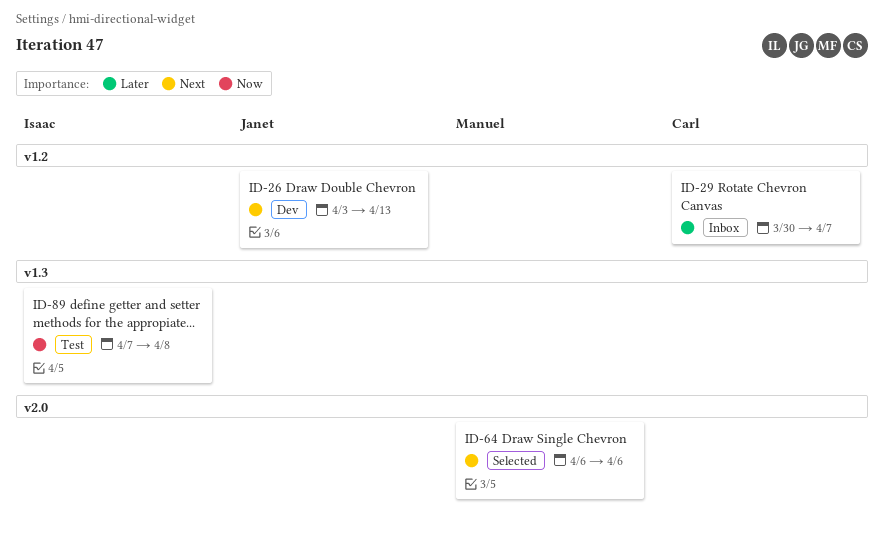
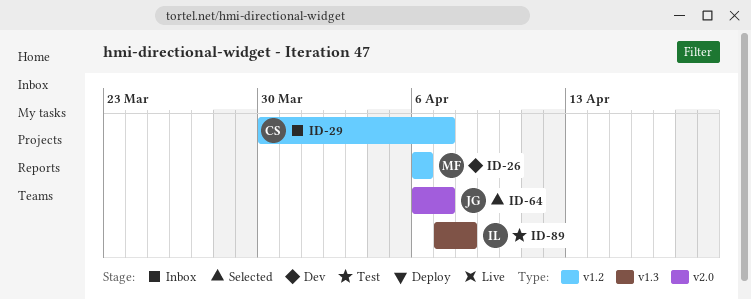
ID-26, owner: Janet -> Manuel
ID-26, start: Apr 3 -> Apr 6
ID-26, due: Apr 13 -> Apr 6
ID-64, owner: Manuel -> Janet
ID-64, due: Apr 6 -> Apr 7

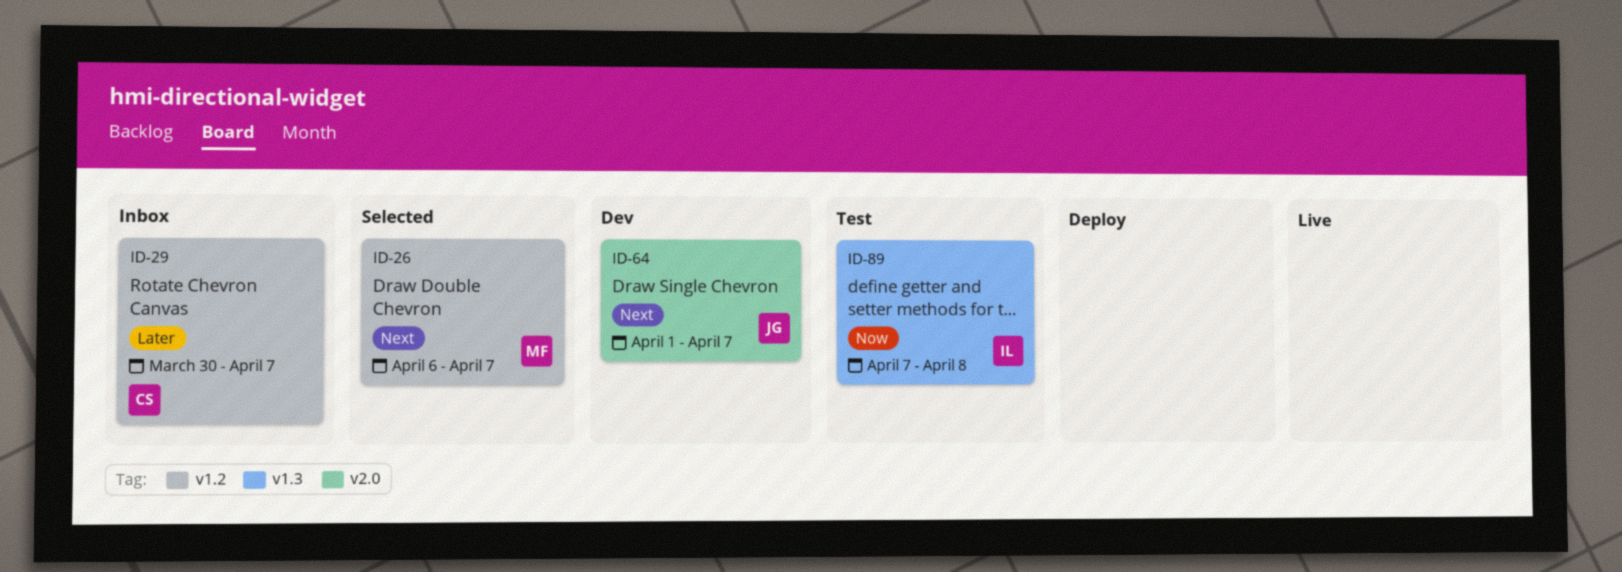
ID-26, status: Dev -> Selected
ID-26, due: Apr 6 -> Apr 7
ID-64, status: Selected -> Dev
ID-64, start: Apr 6 -> Apr 1

